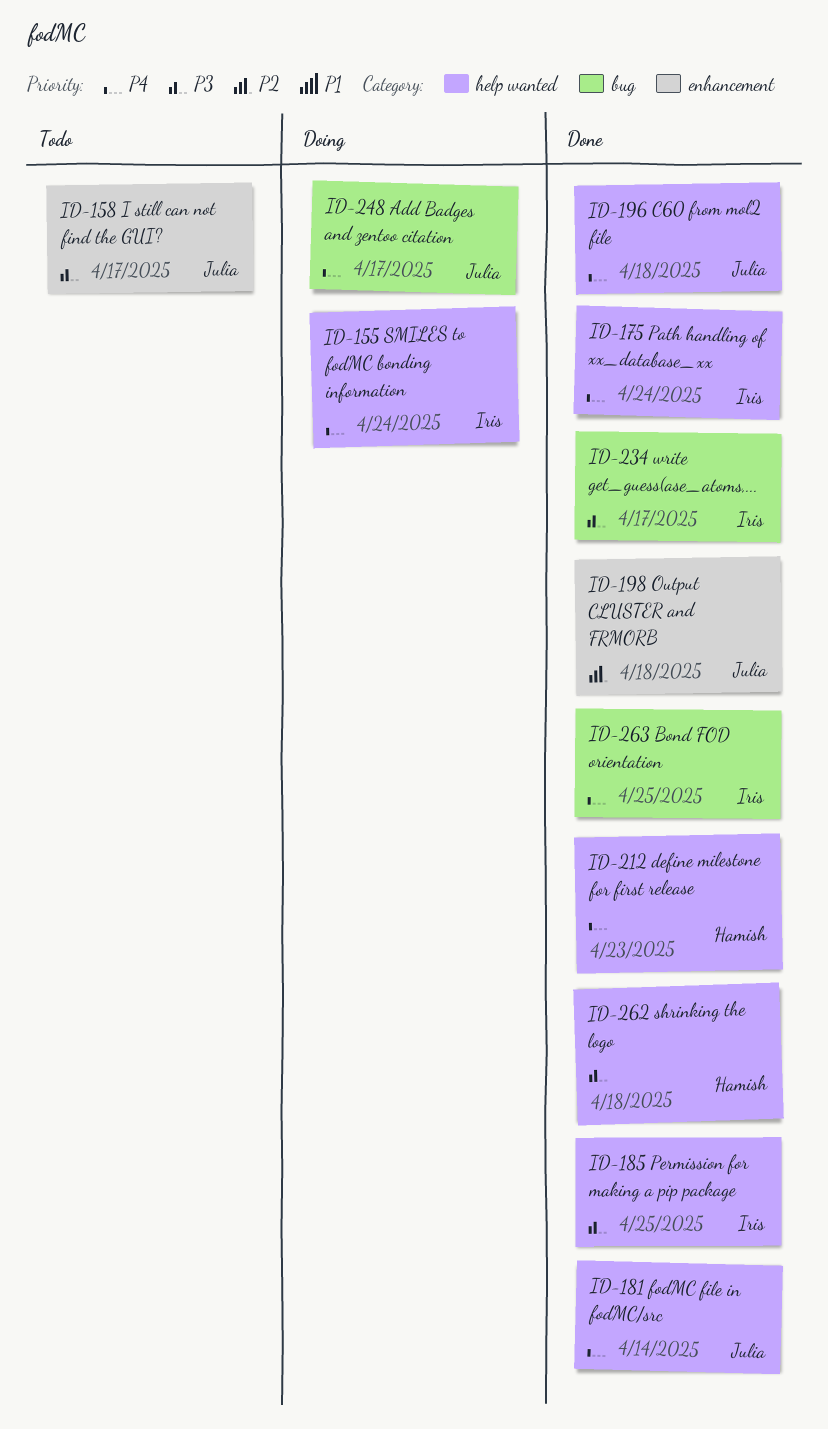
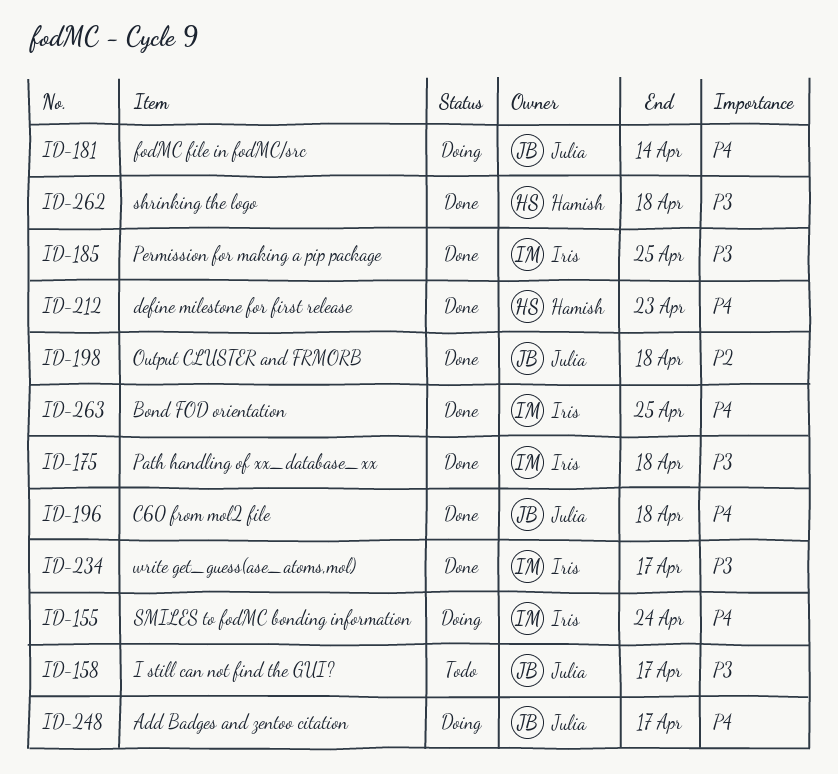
ID-175, priority: P4 -> P3
ID-175, due: Apr 24 -> Apr 18
ID-181, status: Done -> Doing

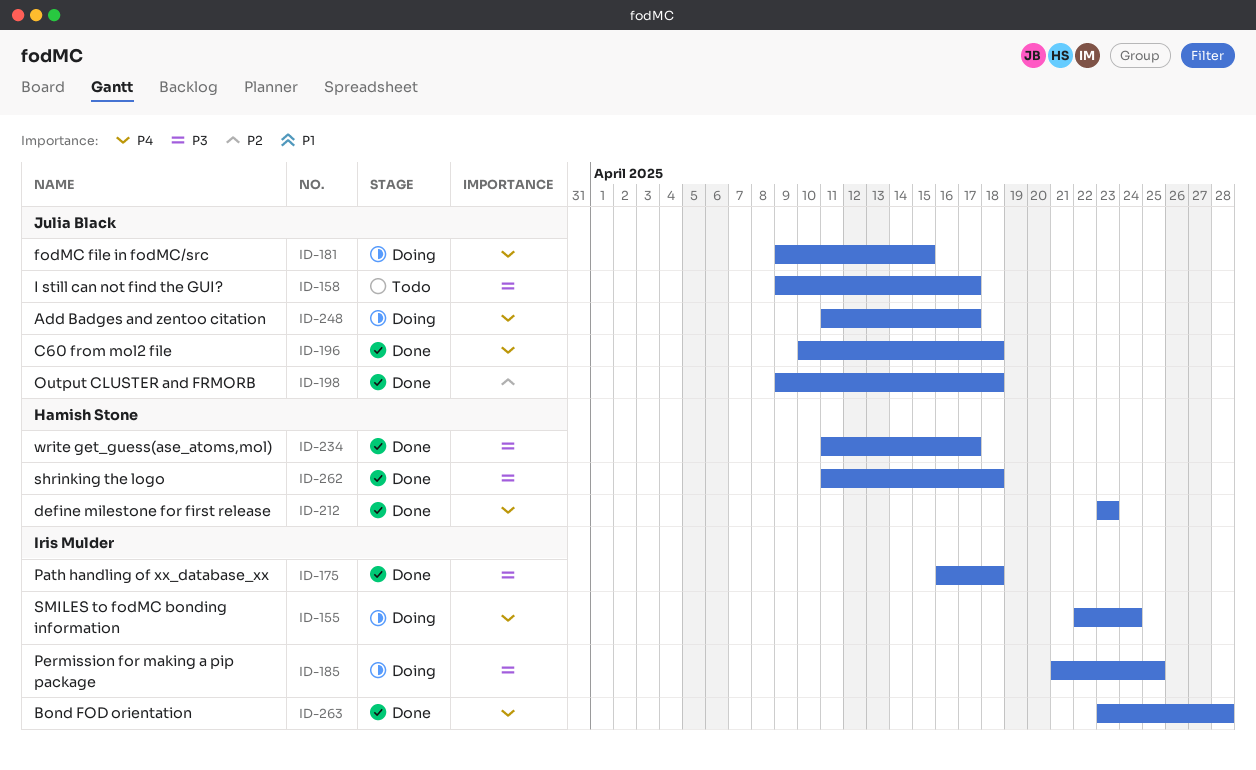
ID-181, due: Apr 14 -> Apr 15
ID-185, status: Done -> Doing
ID-234, owner: Iris Mulder -> Hamish Stone
ID-263, due: Apr 25 -> Apr 28

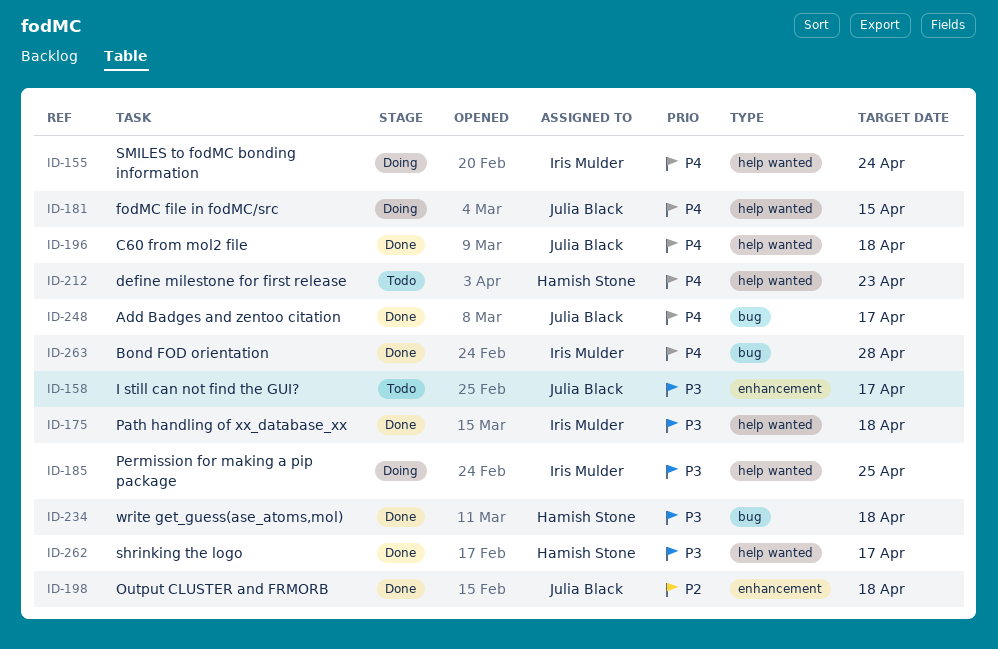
ID-212, status: Done -> Todo
ID-234, due: Apr 17 -> Apr 18
ID-248, status: Doing -> Done
ID-262, due: Apr 18 -> Apr 17

